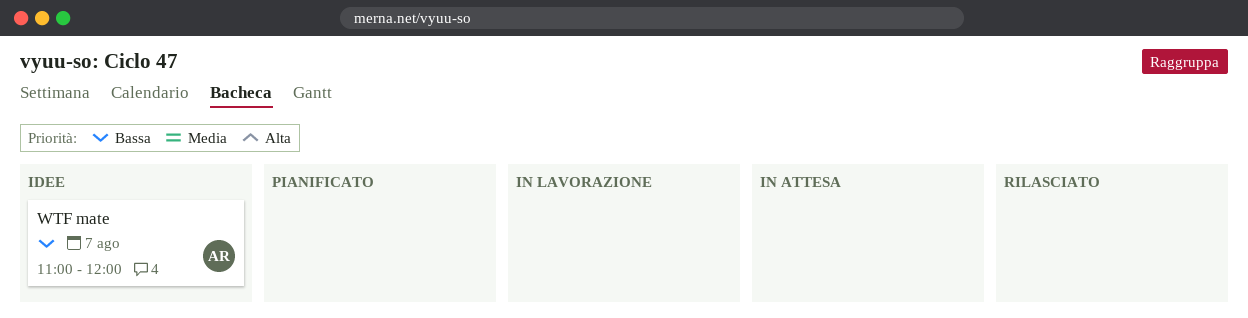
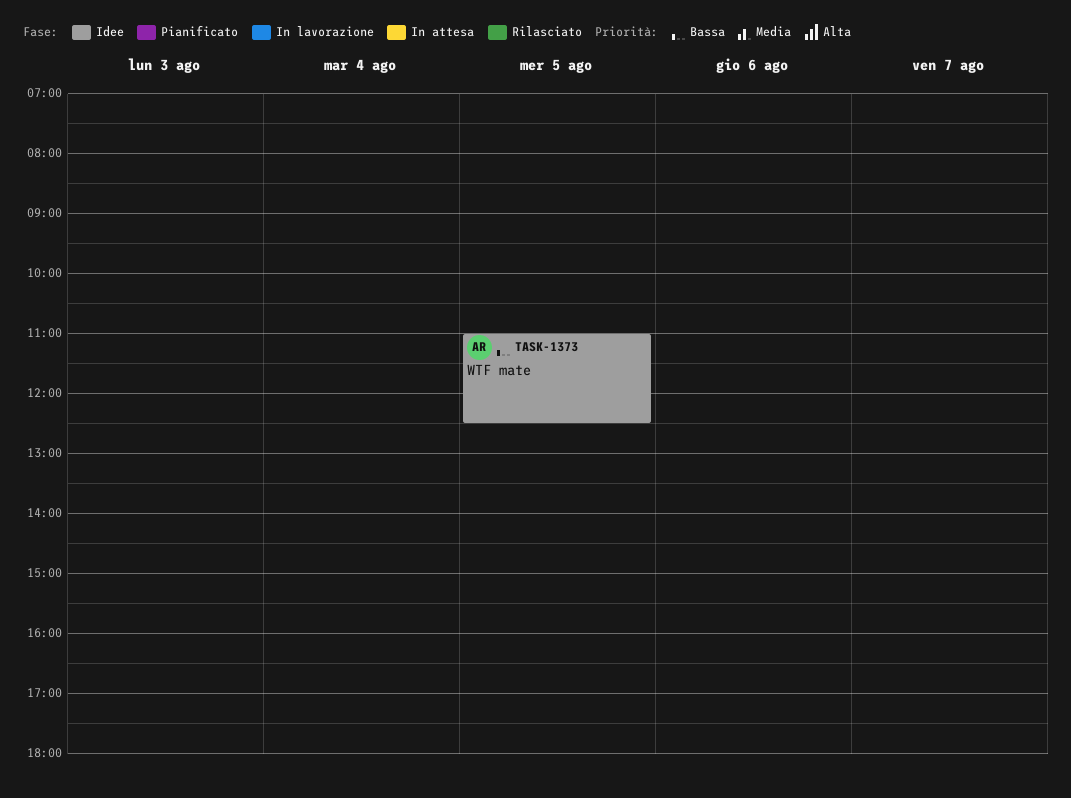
WTF mate, day: Aug 7 -> Aug 5
WTF mate, ends: 12:00 -> 12:30

